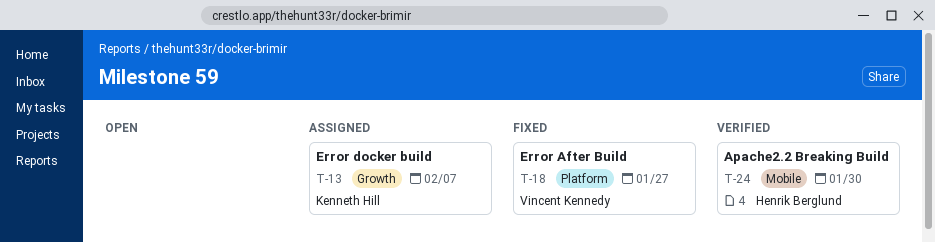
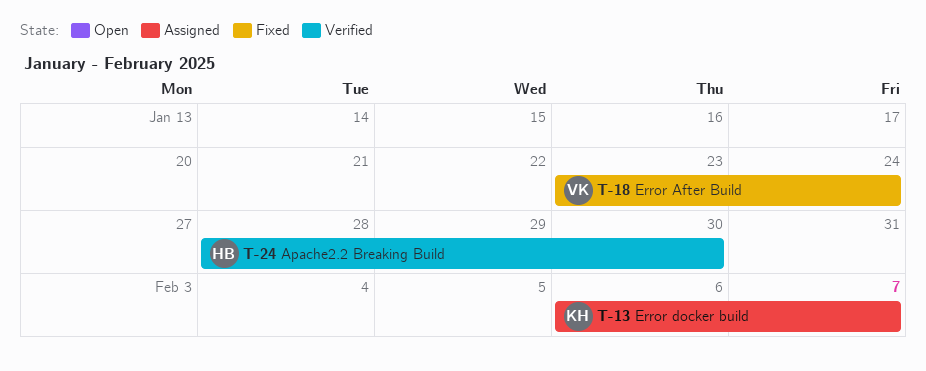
T-18, due: Jan 27 -> Jan 24

